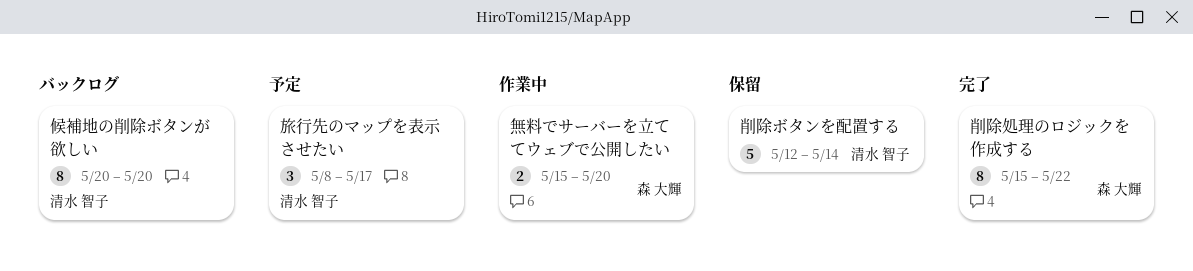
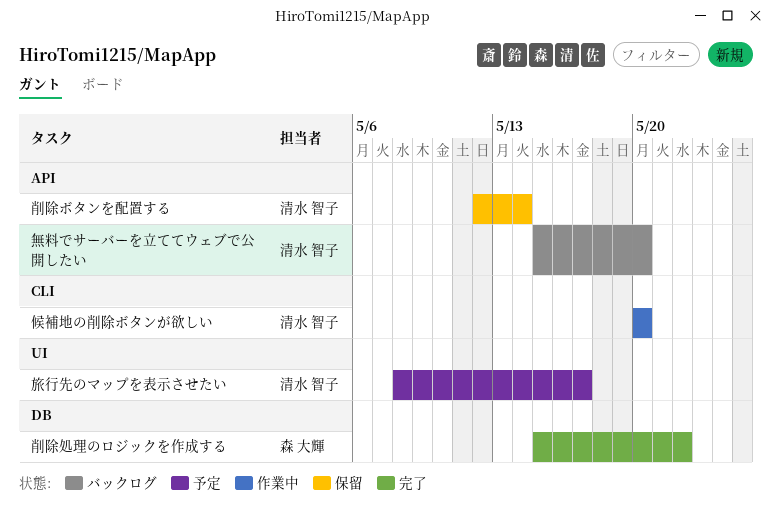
候補地の削除ボタンが欲しい, status: バックログ -> 作業中
無料でサーバーを立ててウェブで公開したい, status: 作業中 -> バックログ
無料でサーバーを立ててウェブで公開したい, owner: 森 大輝 -> 清水 智子

